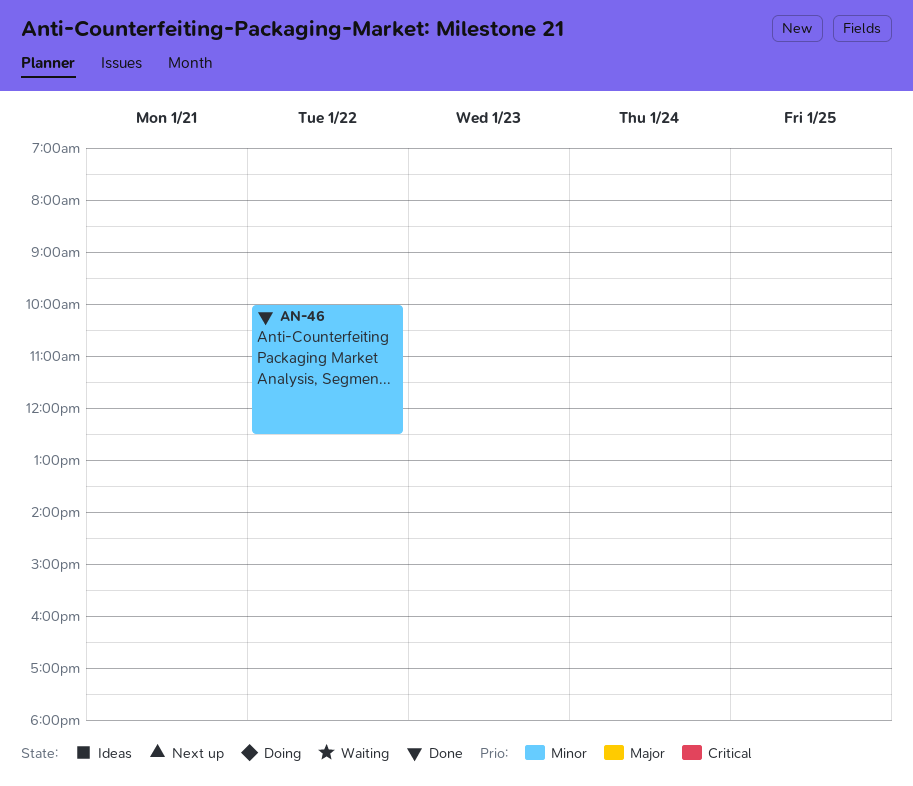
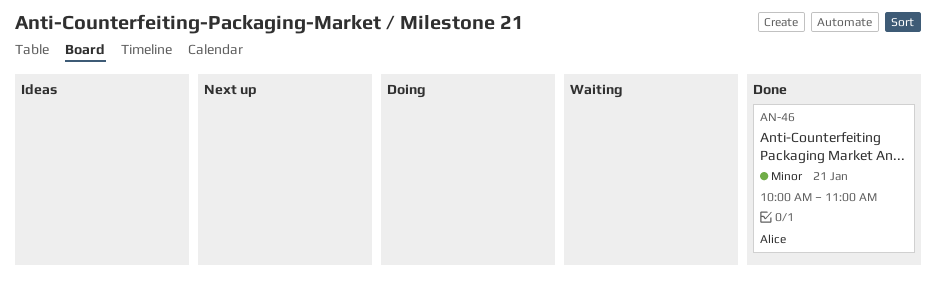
AN-46, day: Jan 22 -> Jan 21
AN-46, ends: 12:30 -> 11:00

